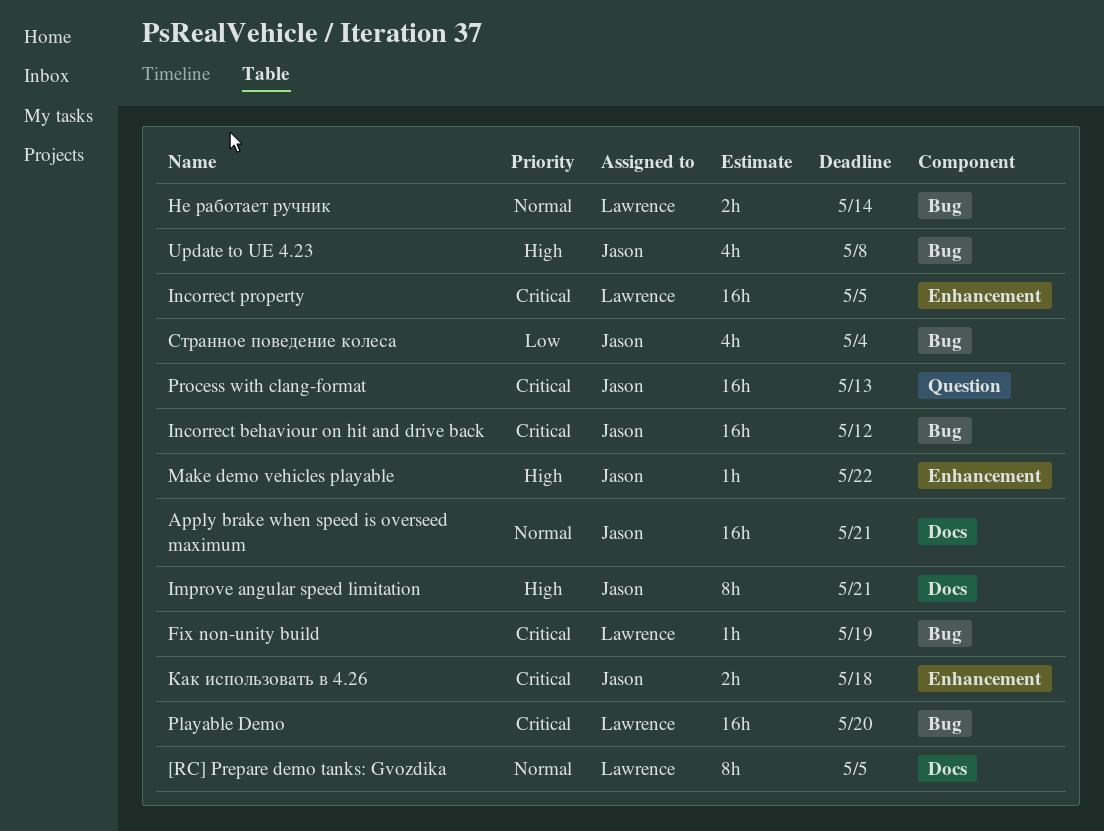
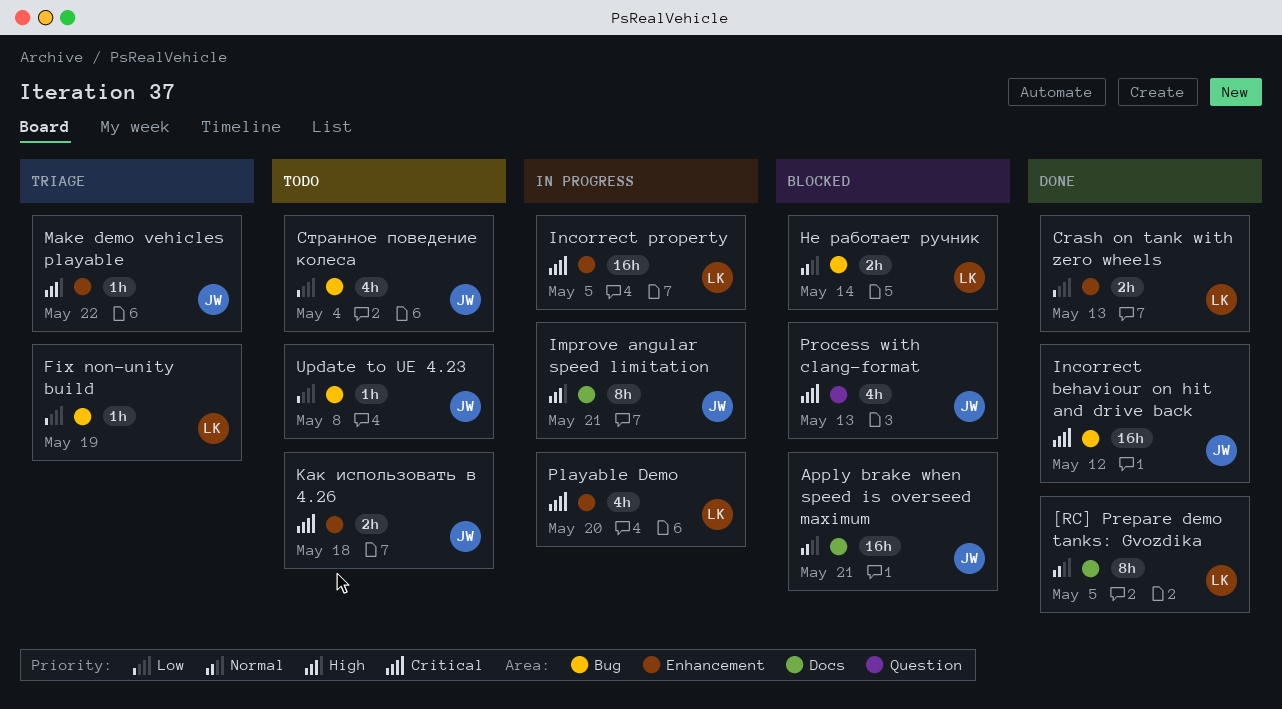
Crash on tank with zero wheels: none -> present
Fix non-unity build, priority: Critical -> Low
Playable Demo, label: Bug -> Enhancement
Playable Demo, estimate: 16h -> 4h
Process with clang-format, estimate: 16h -> 4h
Update to UE 4.23, priority: High -> Low
Update to UE 4.23, estimate: 4h -> 1h

